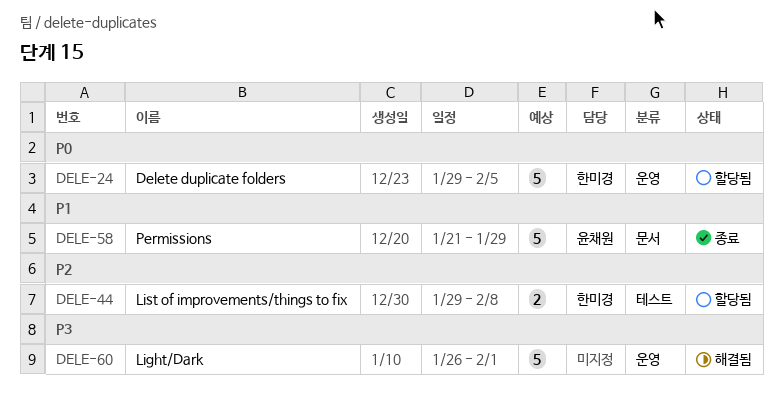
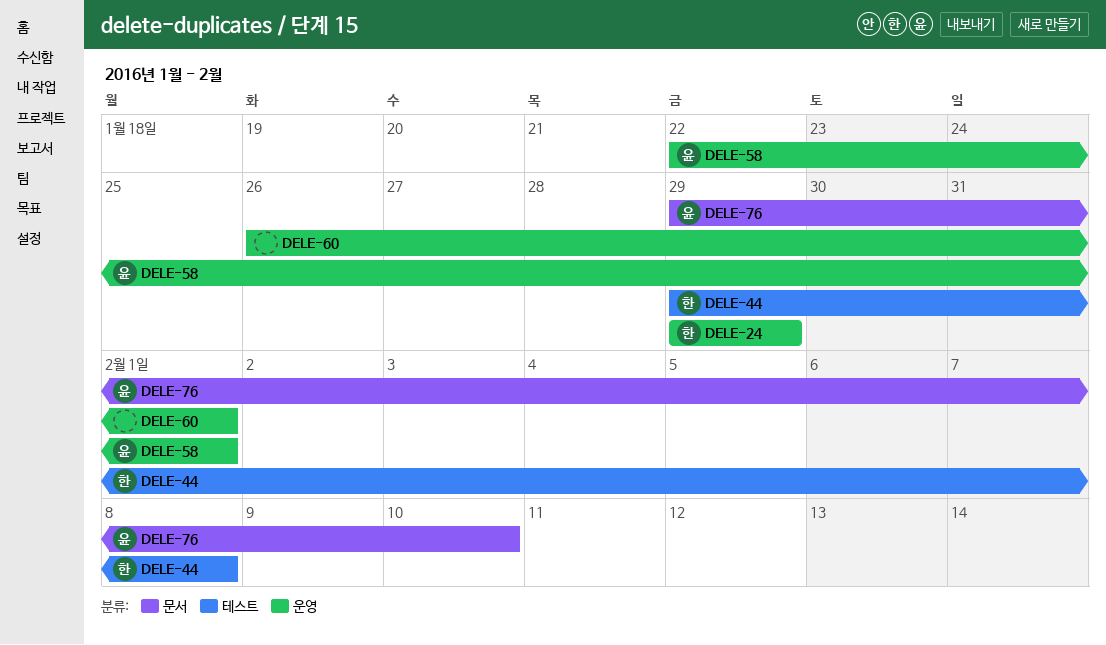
DELE-24, due: Feb 5 -> Jan 29
DELE-58, label: 문서 -> 운영
DELE-58, start: Jan 21 -> Jan 22
DELE-58, due: Jan 29 -> Feb 1
DELE-76: none -> present

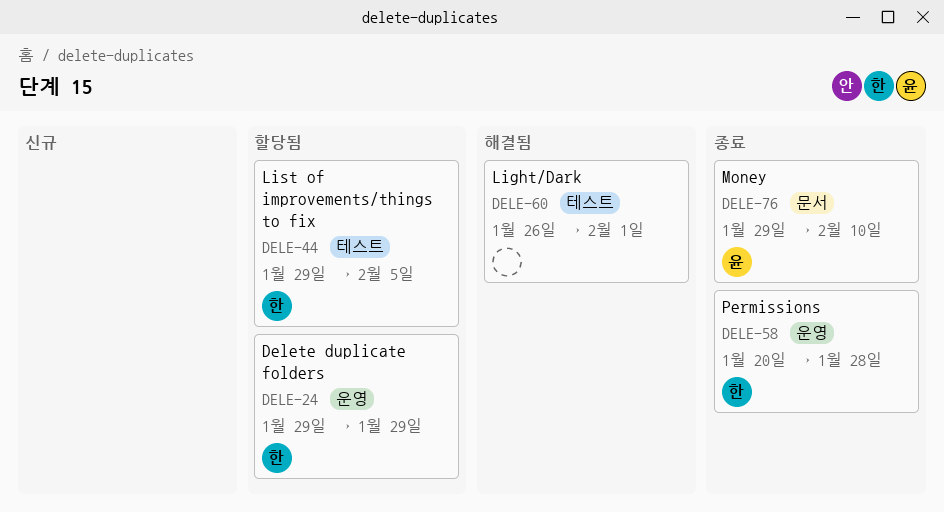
DELE-44, due: Feb 8 -> Feb 5
DELE-58, owner: 윤 -> 한
DELE-58, start: Jan 22 -> Jan 20
DELE-58, due: Feb 1 -> Jan 28
DELE-60, label: 운영 -> 테스트

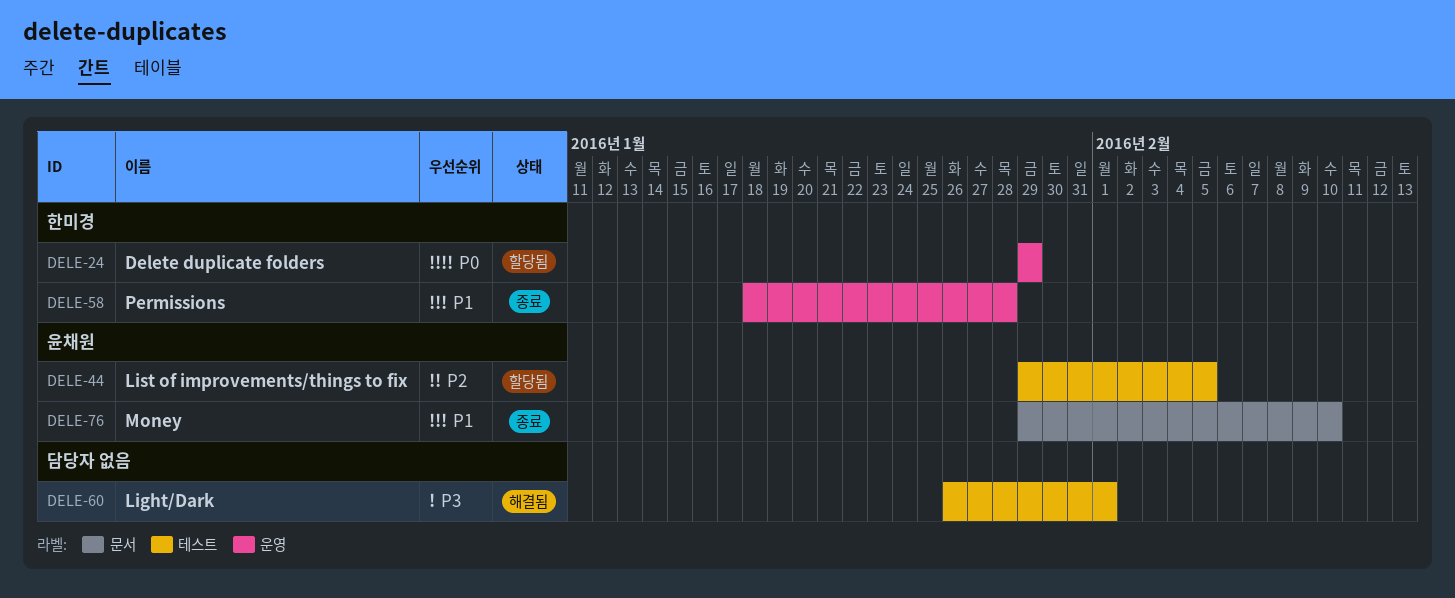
DELE-44, owner: 한미경 -> 윤채원
DELE-58, start: Jan 20 -> Jan 18

